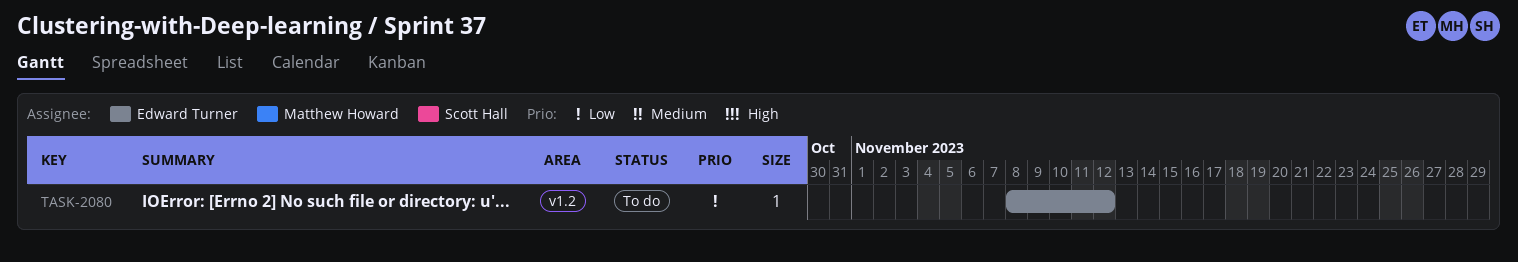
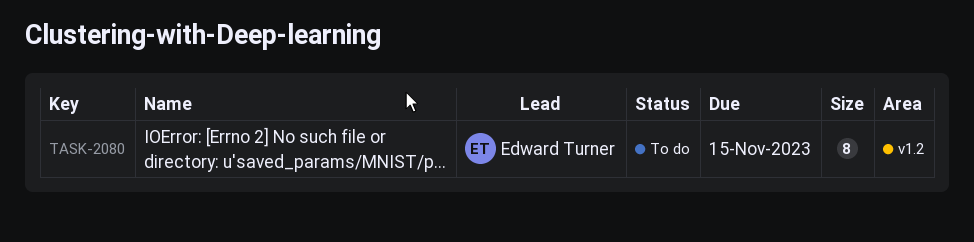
TASK-2080, estimate: 1 -> 8
TASK-2080, due: Nov 12 -> Nov 15

